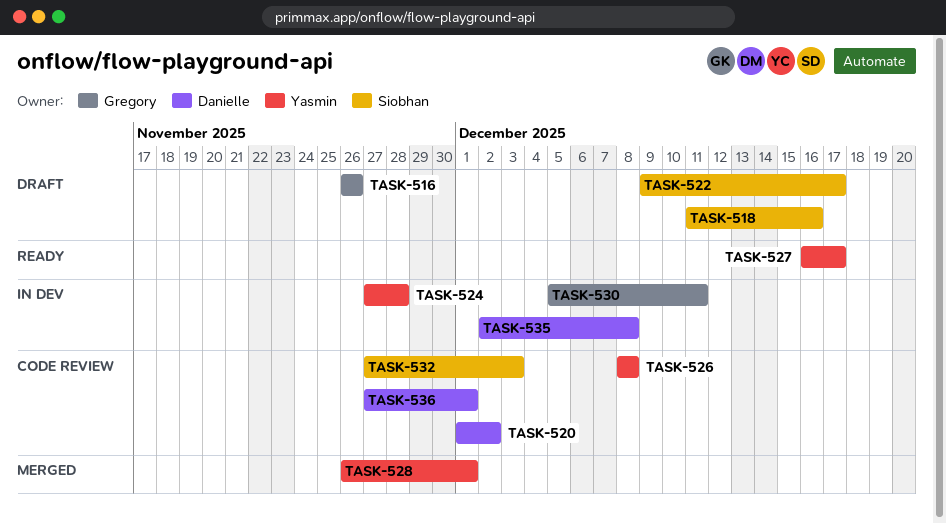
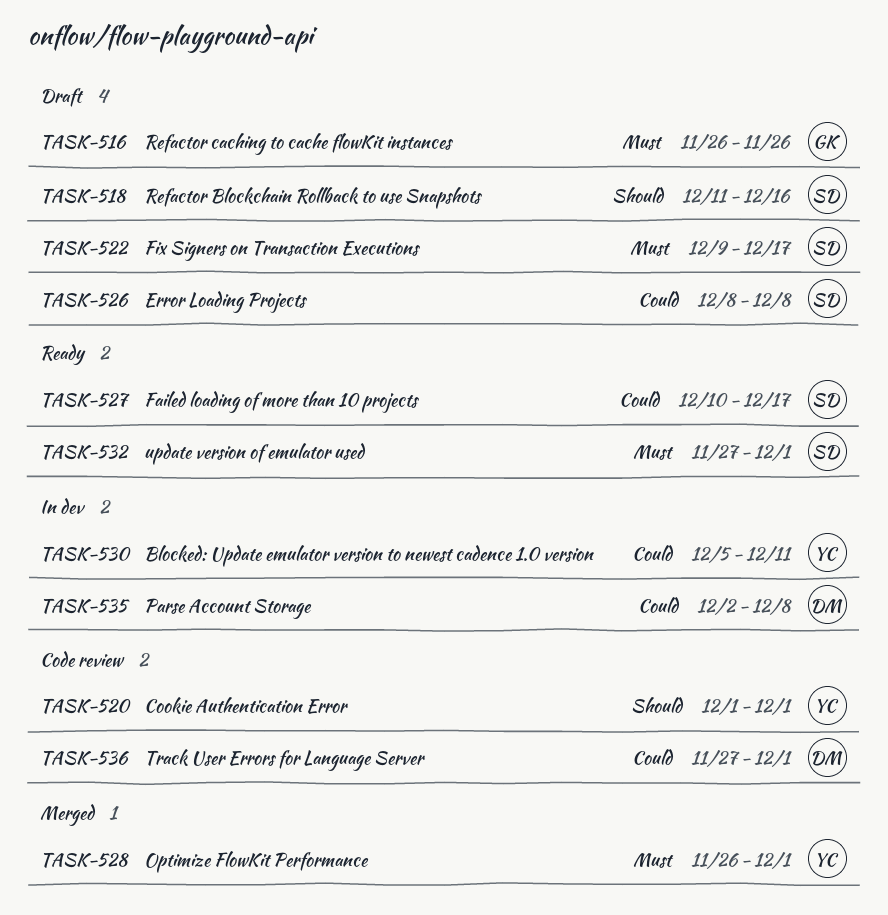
TASK-520, owner: Danielle -> Yasmin
TASK-520, due: Dec 2 -> Dec 1
TASK-524: present -> none
TASK-526, status: Code review -> Draft
TASK-526, owner: Yasmin -> Siobhan
TASK-527, owner: Yasmin -> Siobhan
TASK-527, start: Dec 16 -> Dec 10
TASK-530, owner: Gregory -> Yasmin
TASK-532, status: Code review -> Ready
TASK-532, due: Dec 3 -> Dec 1

